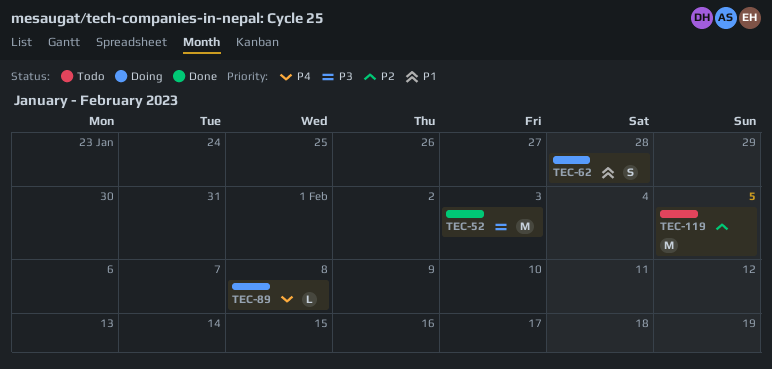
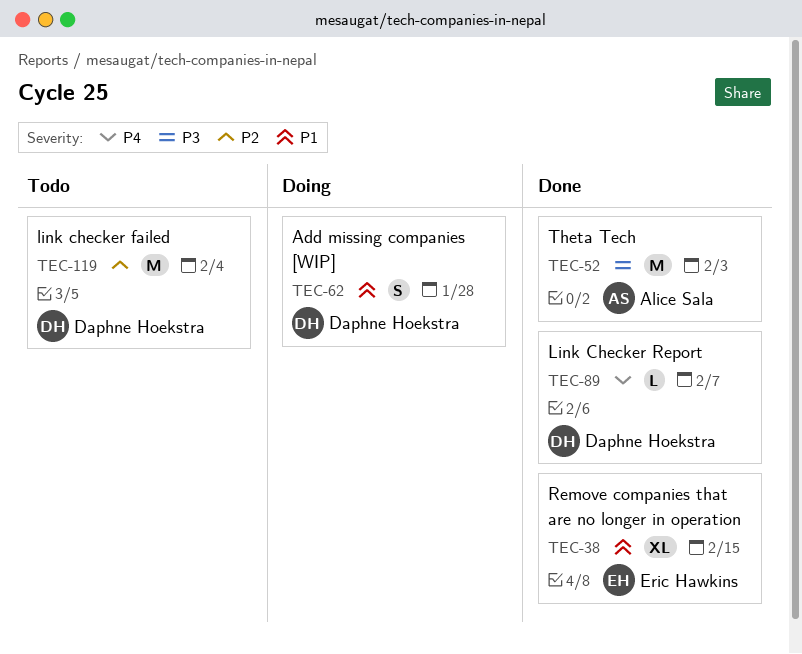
TEC-38: none -> present
TEC-89, status: Doing -> Done
TEC-89, due: Feb 8 -> Feb 7
TEC-119, due: Feb 5 -> Feb 4

